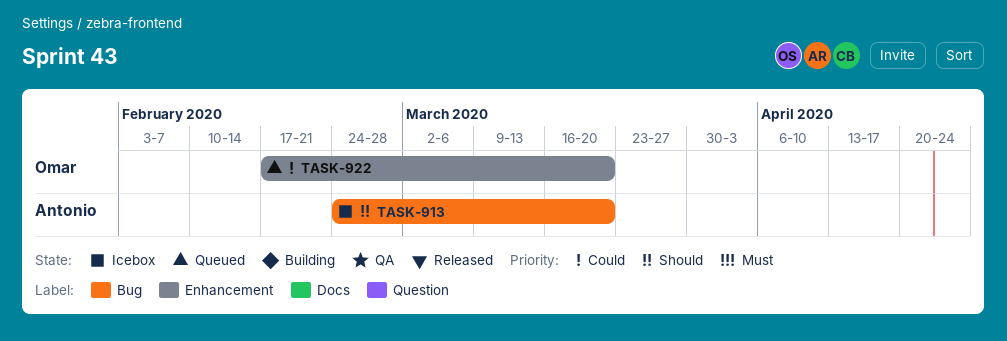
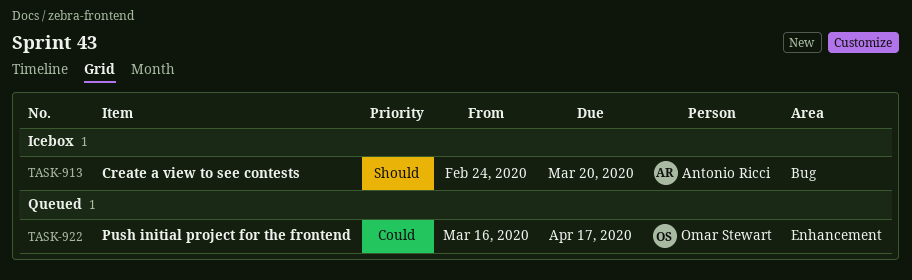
TASK-922, start: Feb 17 -> Mar 16
TASK-922, due: Mar 20 -> Apr 17

